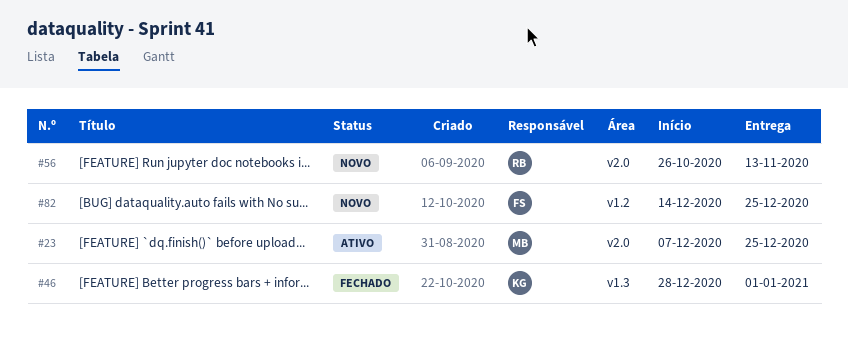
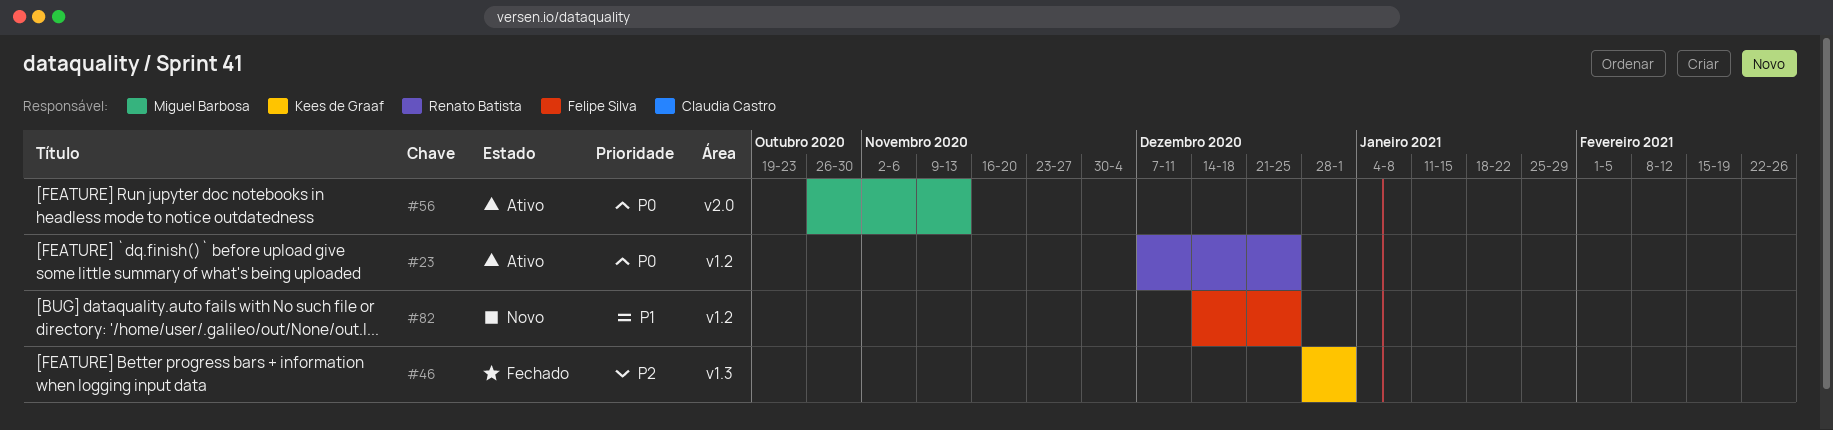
#23, owner: Miguel Barbosa -> Renato Batista
#23, label: v2.0 -> v1.2
#56, status: Novo -> Ativo
#56, owner: Renato Batista -> Miguel Barbosa

